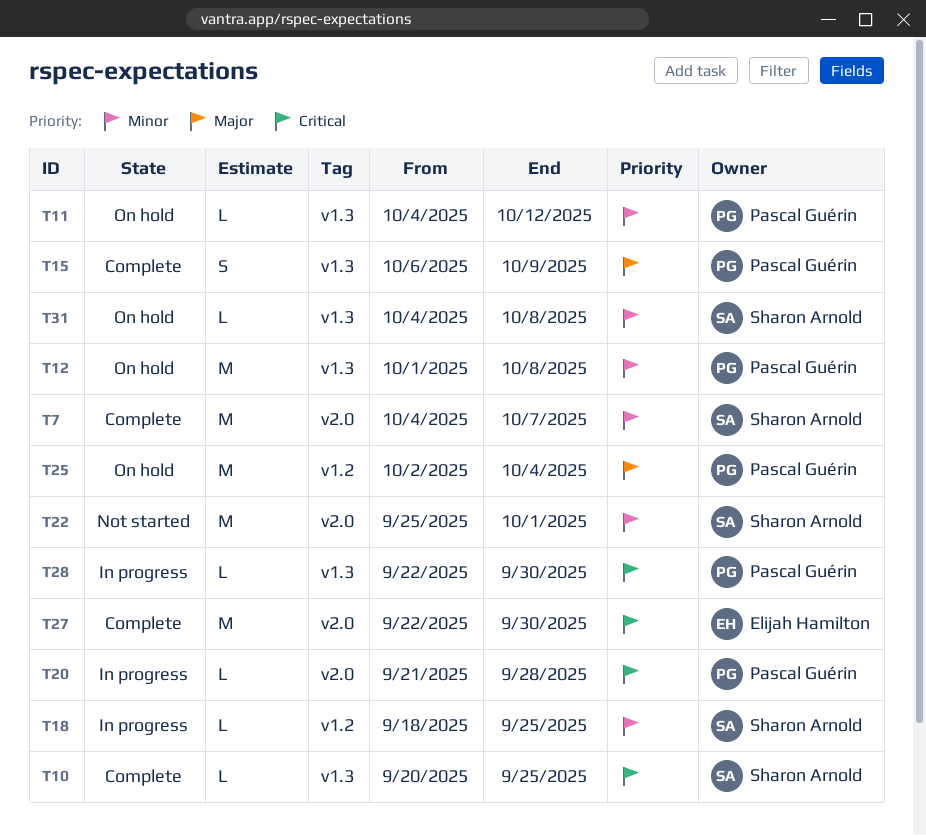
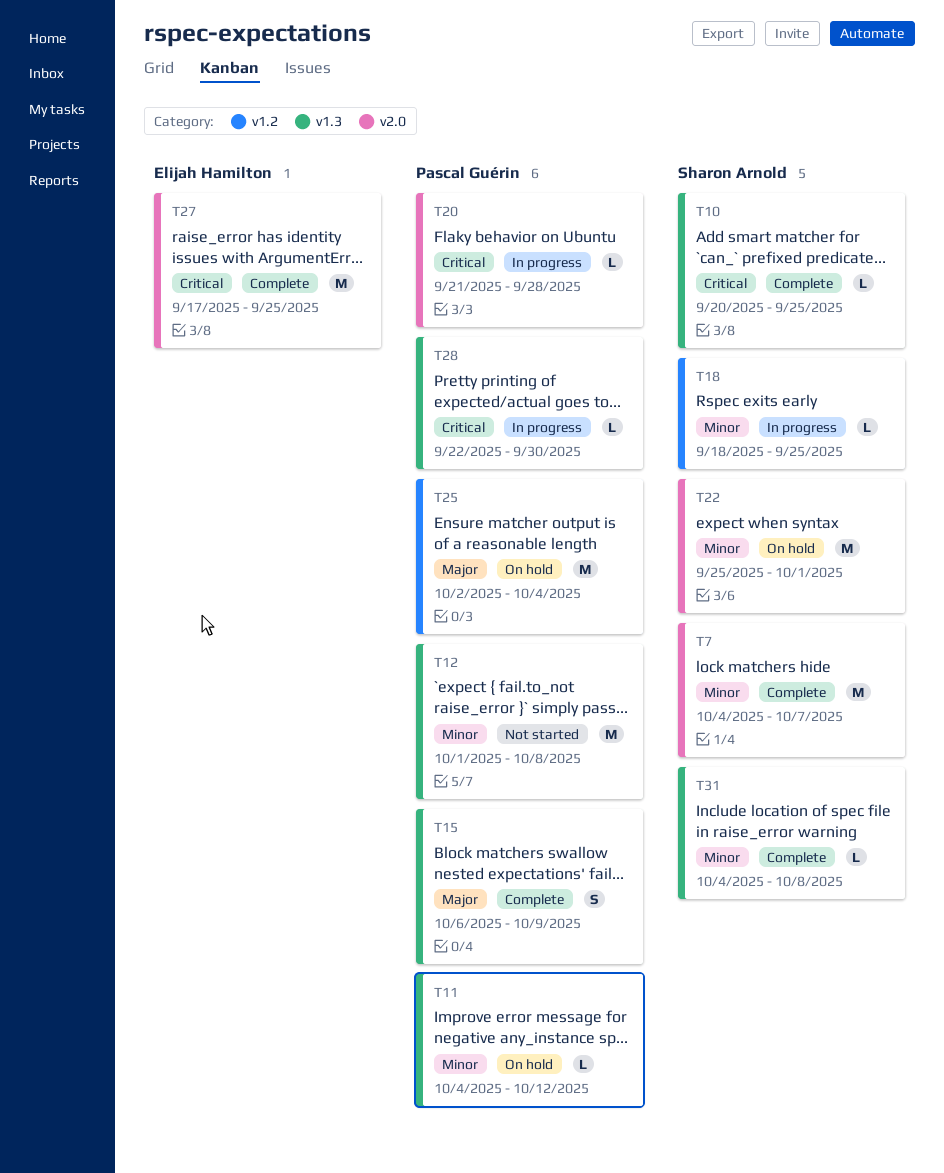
T12, status: On hold -> Not started
T22, status: Not started -> On hold
T27, start: Sep 22 -> Sep 17
T27, due: Sep 30 -> Sep 25
T31, status: On hold -> Complete

